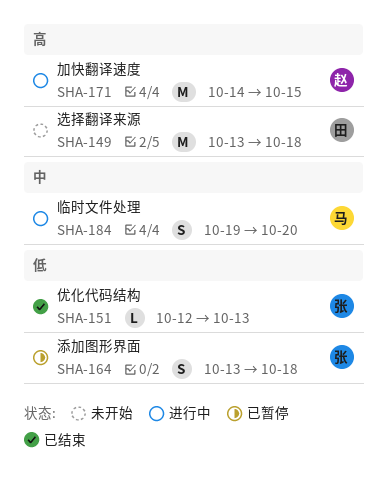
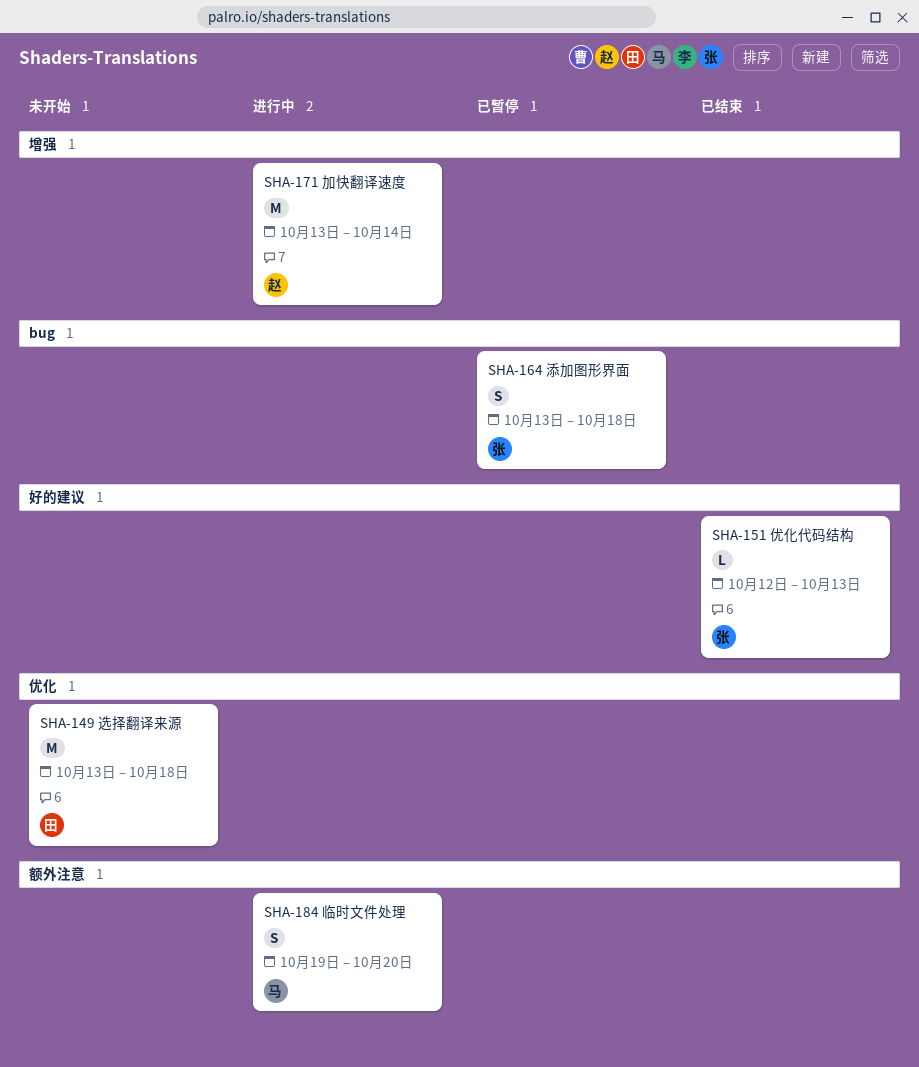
SHA-171, start: Oct 14 -> Oct 13
SHA-171, due: Oct 15 -> Oct 14

